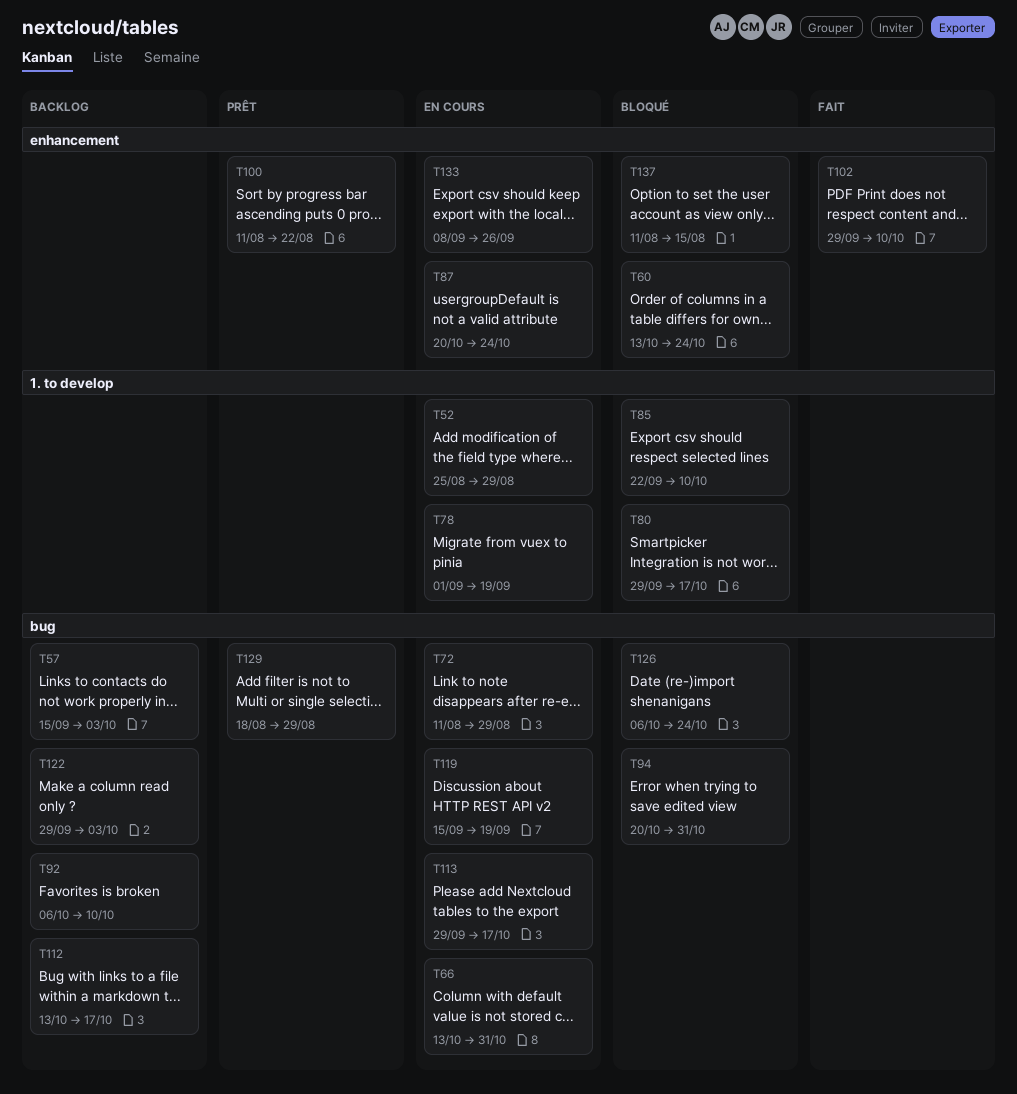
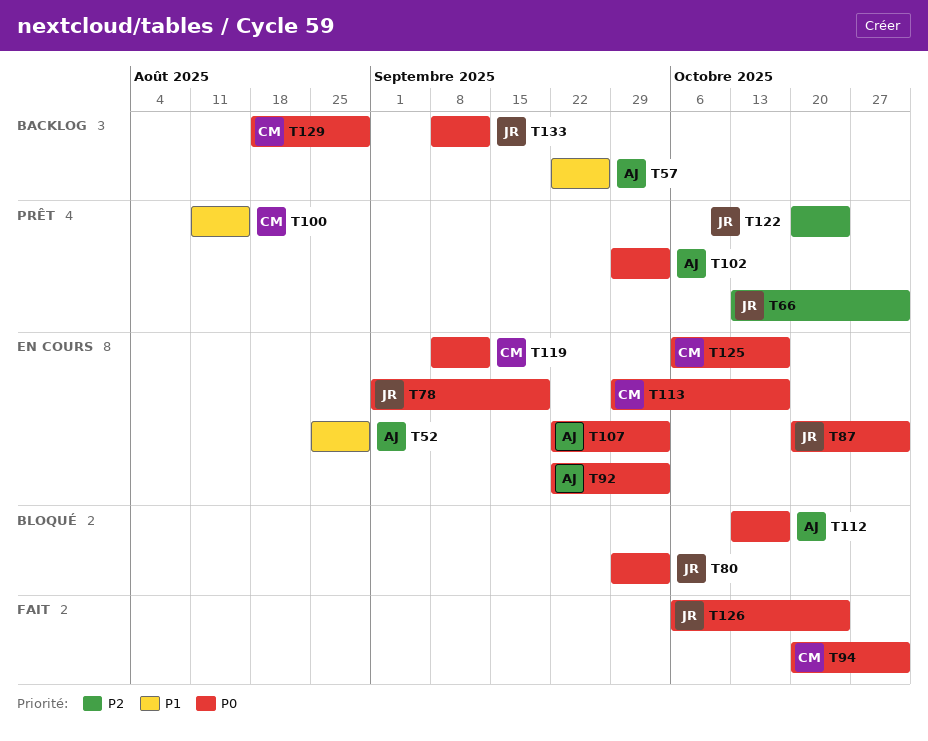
T57, start: Sep 15 -> Sep 22
T57, due: Oct 3 -> Sep 26
T60: present -> none
T66, status: En cours -> Prêt
T72: present -> none
T80, due: Oct 17 -> Oct 3
T85: present -> none
T87, due: Oct 24 -> Oct 31
T92, status: Backlog -> En cours
T92, start: Oct 6 -> Sep 22
T92, due: Oct 10 -> Oct 3
T94, status: Bloqué -> Fait
T100, due: Aug 22 -> Aug 15
T102, status: Fait -> Prêt
T102, due: Oct 10 -> Oct 3
T107: none -> present
T112, status: Backlog -> Bloqué
T119, start: Sep 15 -> Sep 8
T119, due: Sep 19 -> Sep 12
T122, status: Backlog -> Prêt
T122, start: Sep 29 -> Oct 20
T122, due: Oct 3 -> Oct 24
T125: none -> present
T126, status: Bloqué -> Fait
T129, status: Prêt -> Backlog
T133, status: En cours -> Backlog
T133, due: Sep 26 -> Sep 12
T137: present -> none

